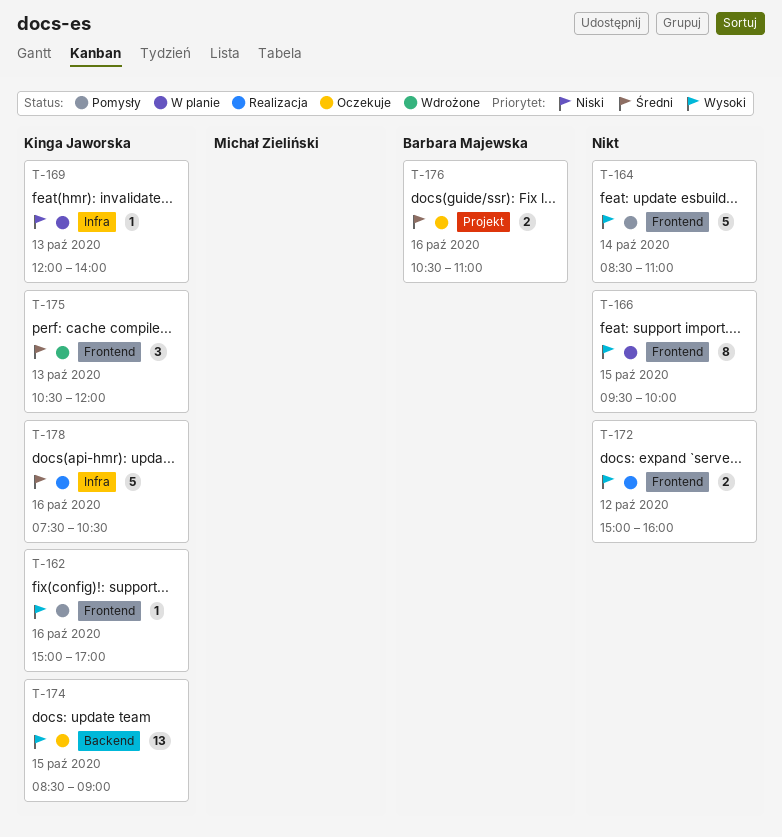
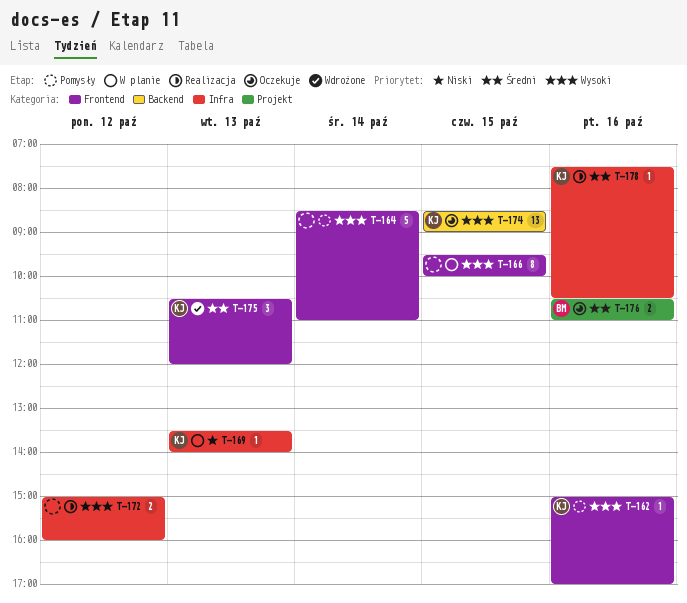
T-169, begins: 12:00 -> 13:30
T-172, label: Frontend -> Infra
T-178, estimate: 5 -> 1

